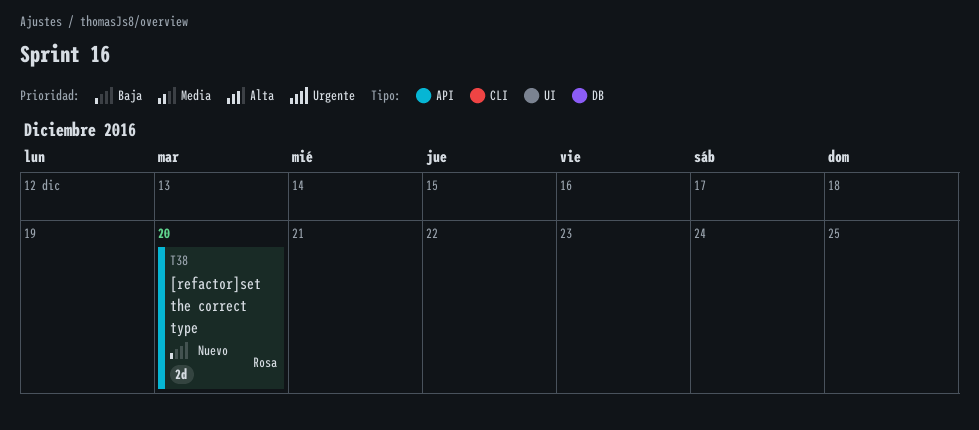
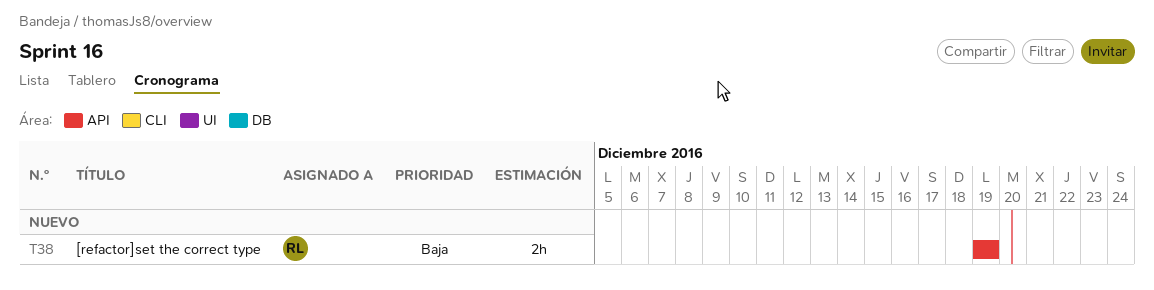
T38, estimate: 2d -> 2h
T38, due: Dec 20 -> Dec 19

